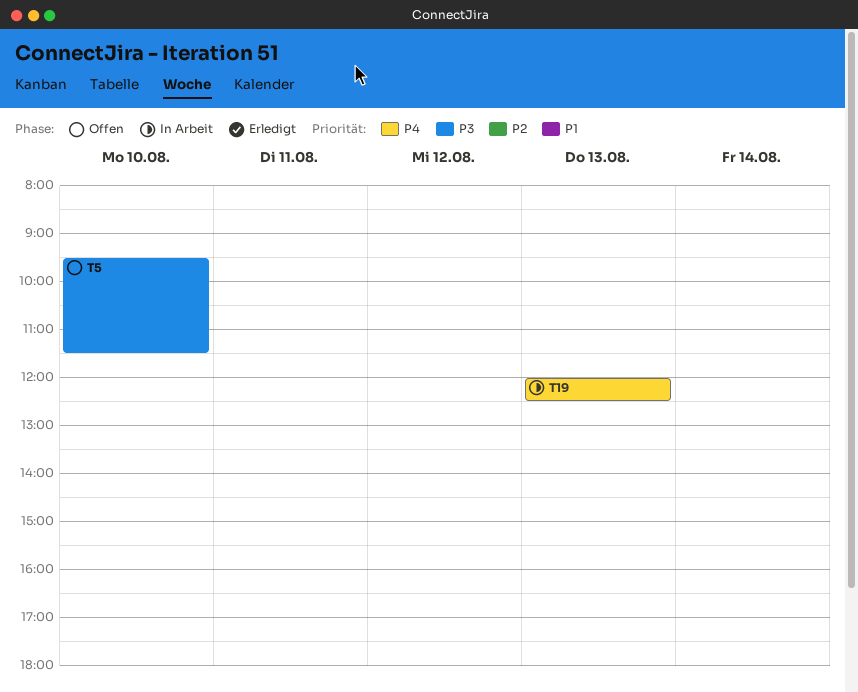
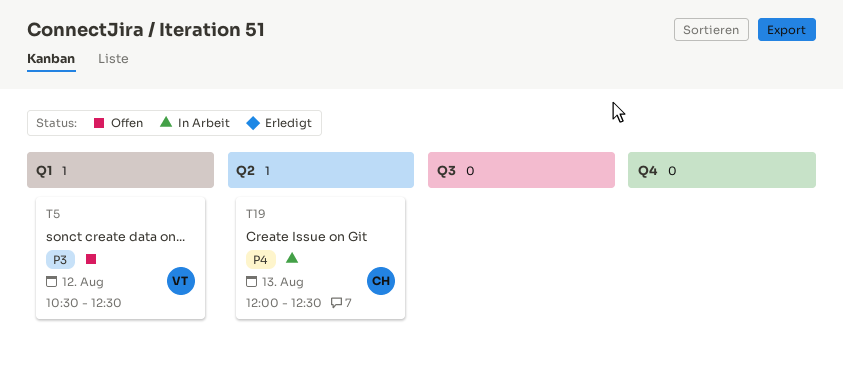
T5, day: Aug 10 -> Aug 12
T5, begins: 09:30 -> 10:30
T5, ends: 11:30 -> 12:30

